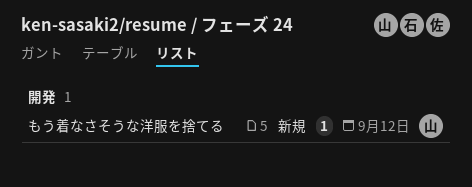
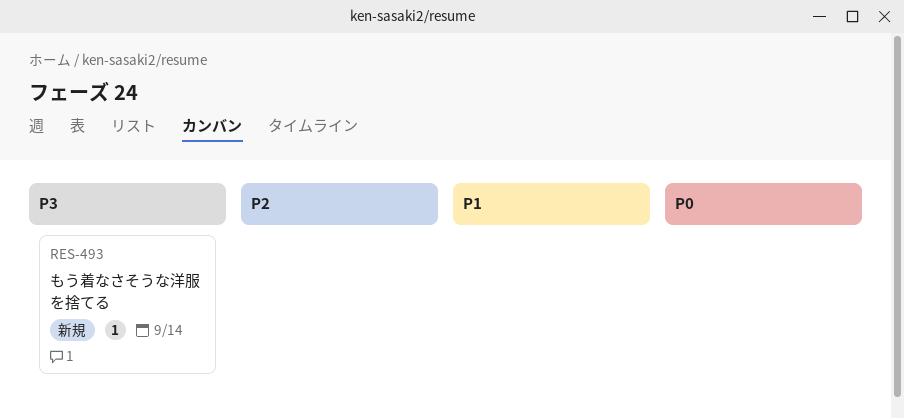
もう着なさそうな洋服を捨てる, due: Sep 12 -> Sep 14

